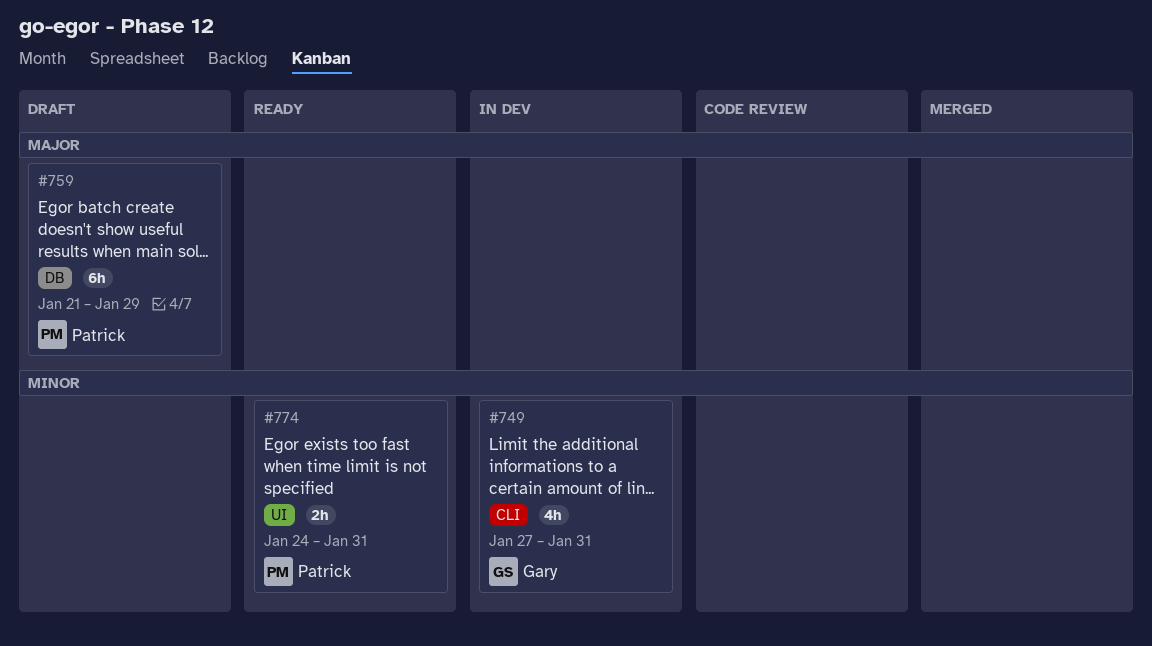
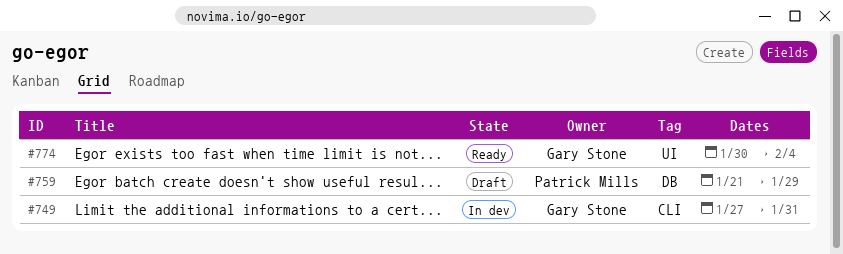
#774, owner: Patrick Mills -> Gary Stone
#774, start: Jan 24 -> Jan 30
#774, due: Jan 31 -> Feb 4

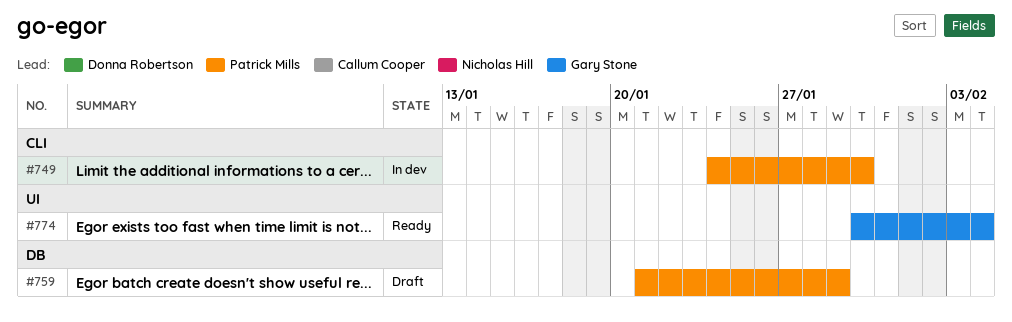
#749, owner: Gary Stone -> Patrick Mills
#749, start: Jan 27 -> Jan 24
#749, due: Jan 31 -> Jan 30

